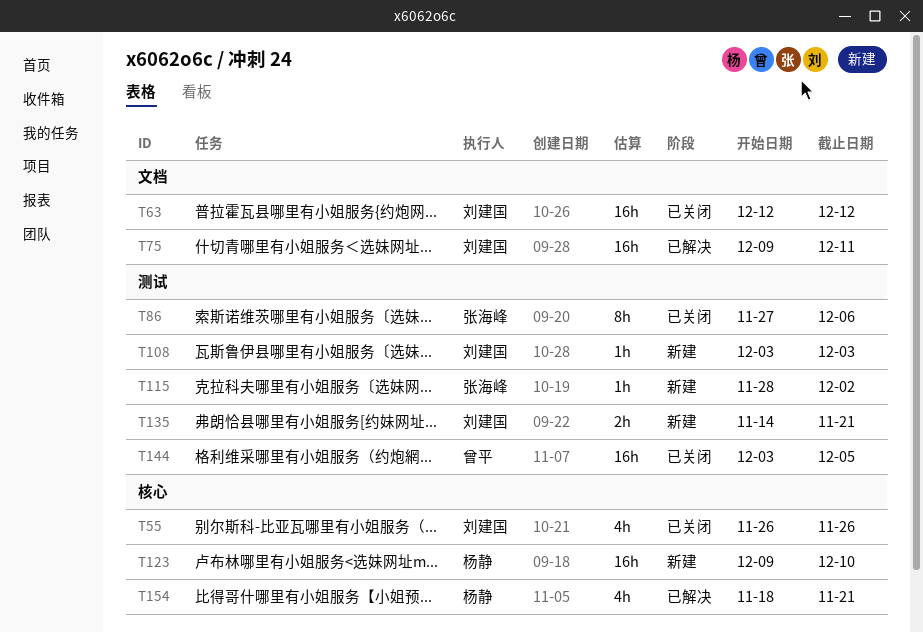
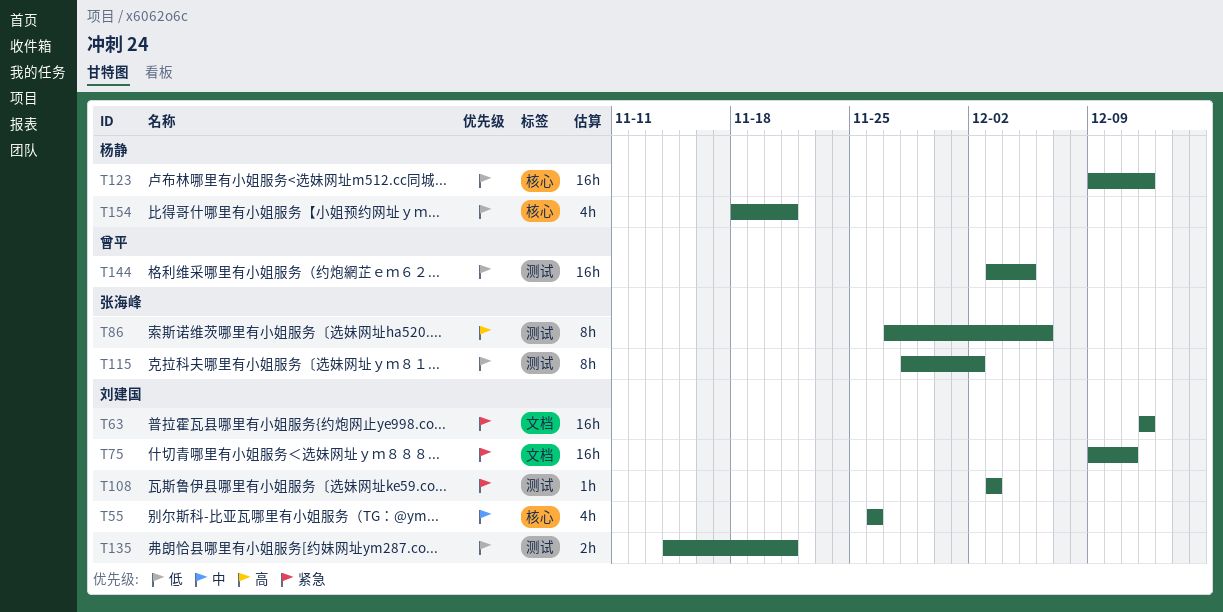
T115, estimate: 1h -> 8h
T123, due: Dec 10 -> Dec 12

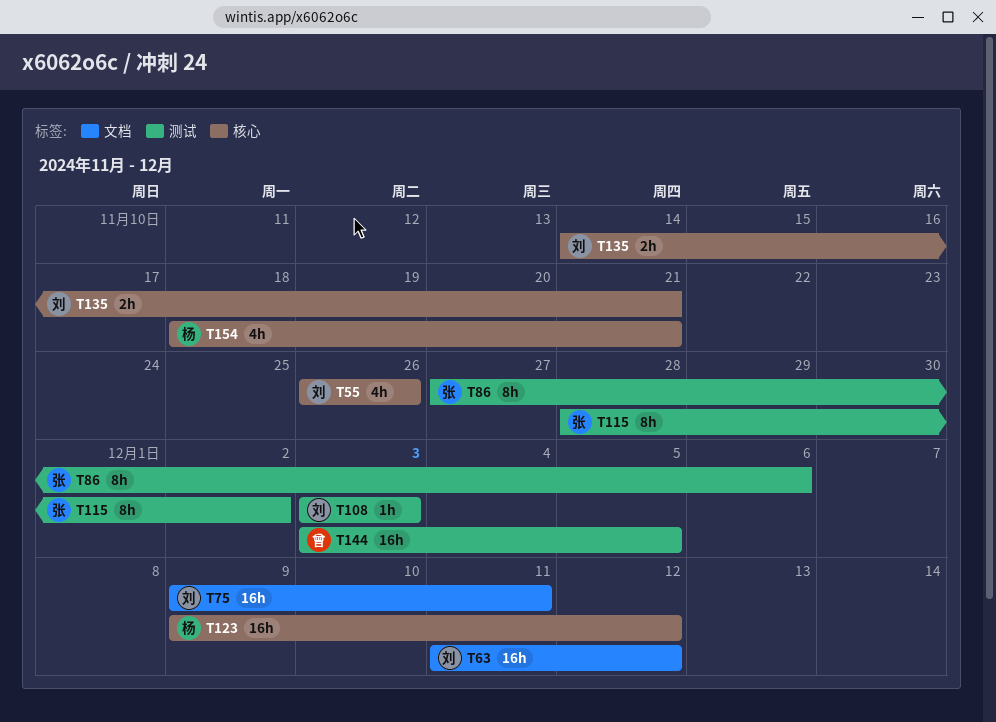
T63, start: Dec 12 -> Dec 11
T135, label: 测试 -> 核心

